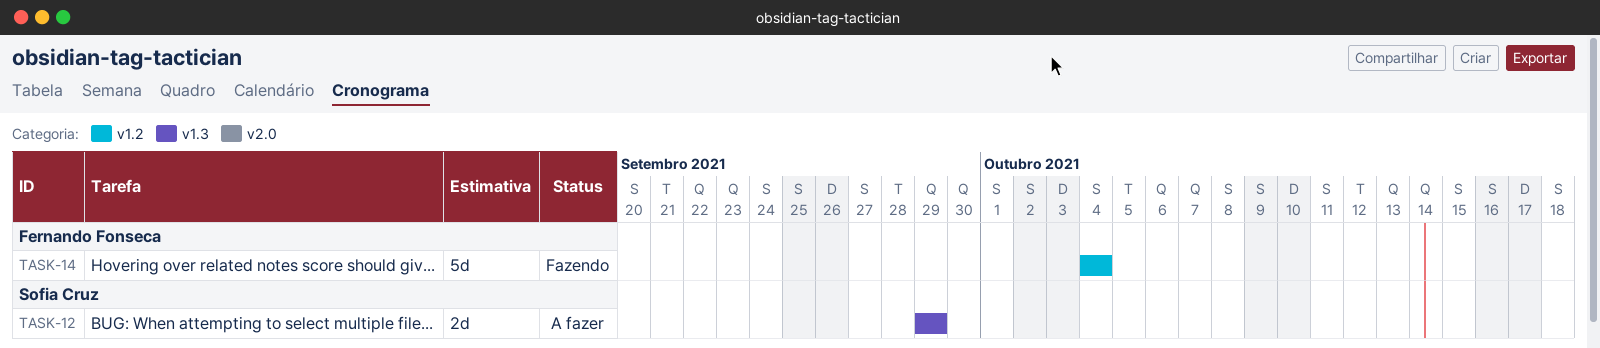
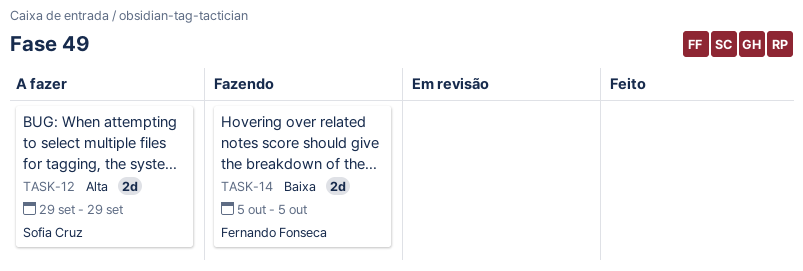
TASK-14, estimate: 5d -> 2d
TASK-14, start: Oct 4 -> Oct 5
TASK-14, due: Oct 4 -> Oct 5

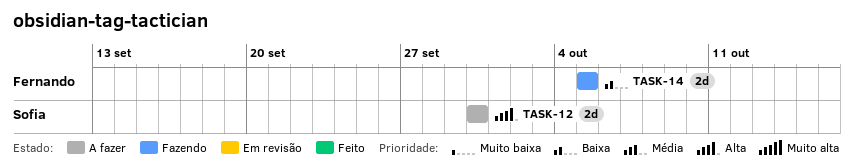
TASK-12, start: Sep 29 -> Sep 30
TASK-12, due: Sep 29 -> Sep 30

